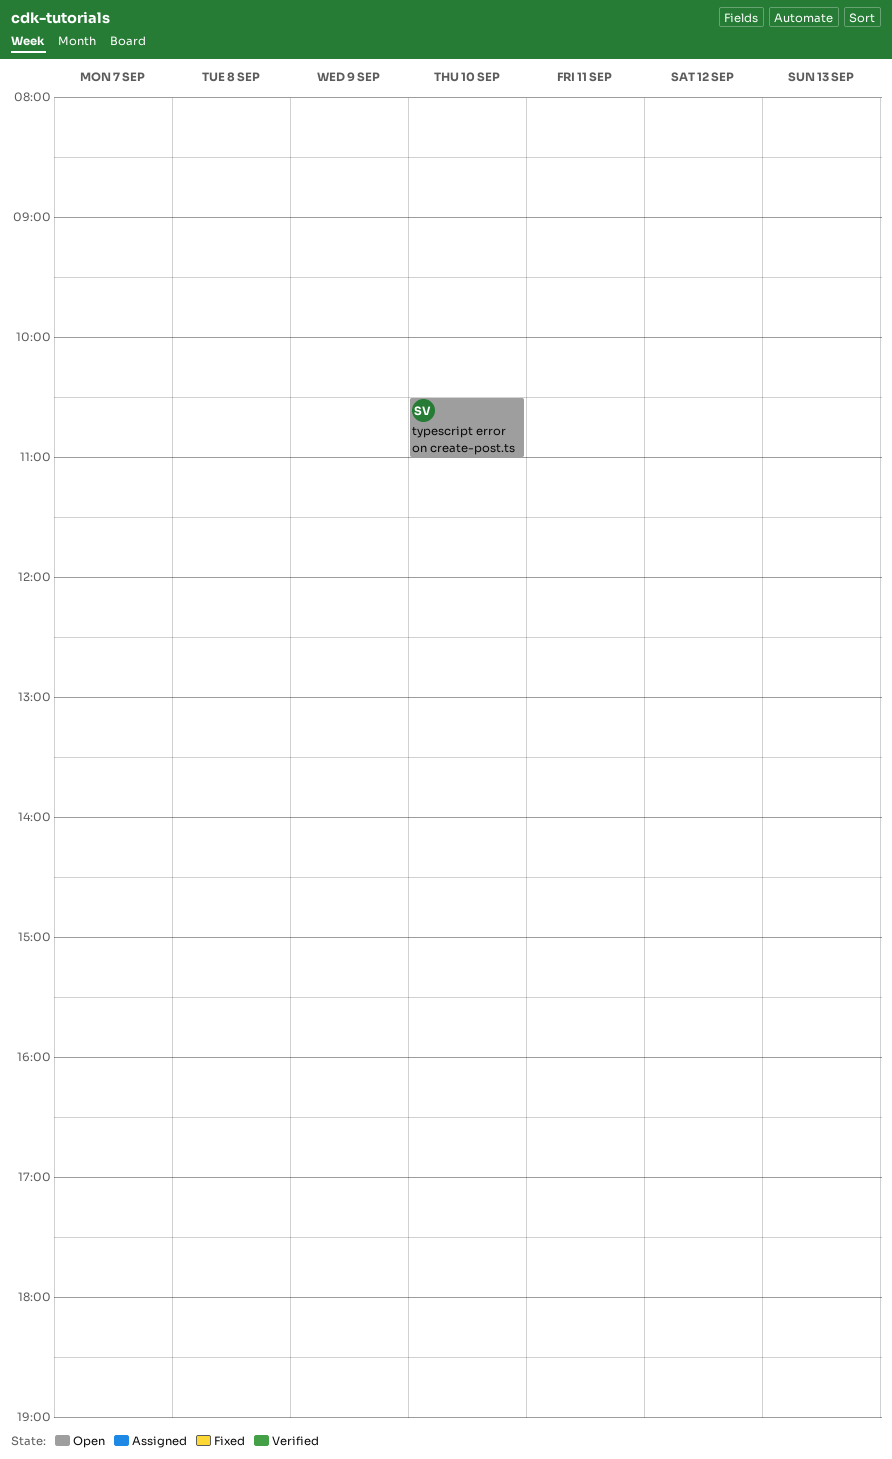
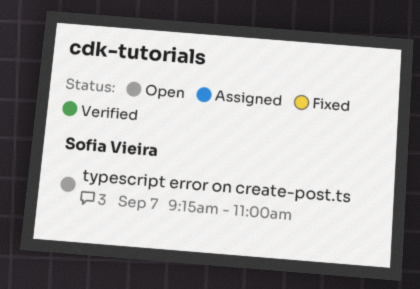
typescript error on create-post.ts, day: Sep 10 -> Sep 7
typescript error on create-post.ts, begins: 10:30 -> 09:15

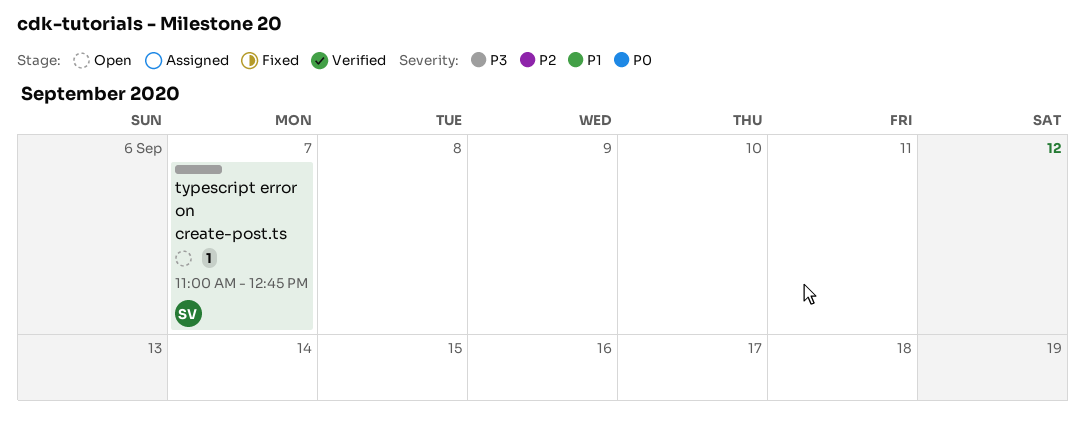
typescript error on create-post.ts, begins: 09:15 -> 11:00
typescript error on create-post.ts, ends: 11:00 -> 12:45

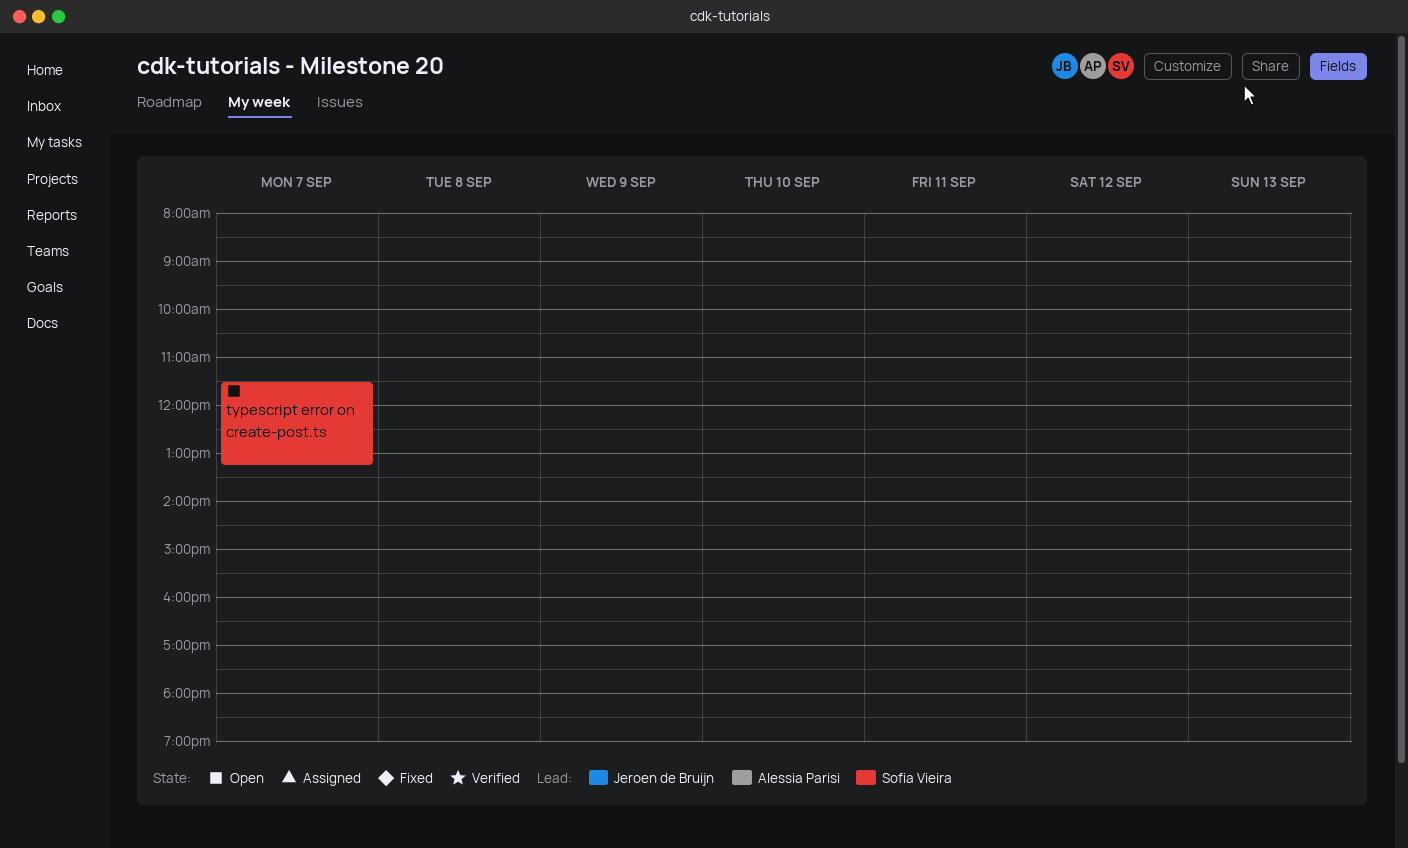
typescript error on create-post.ts, begins: 11:00 -> 11:30
typescript error on create-post.ts, ends: 12:45 -> 13:15

